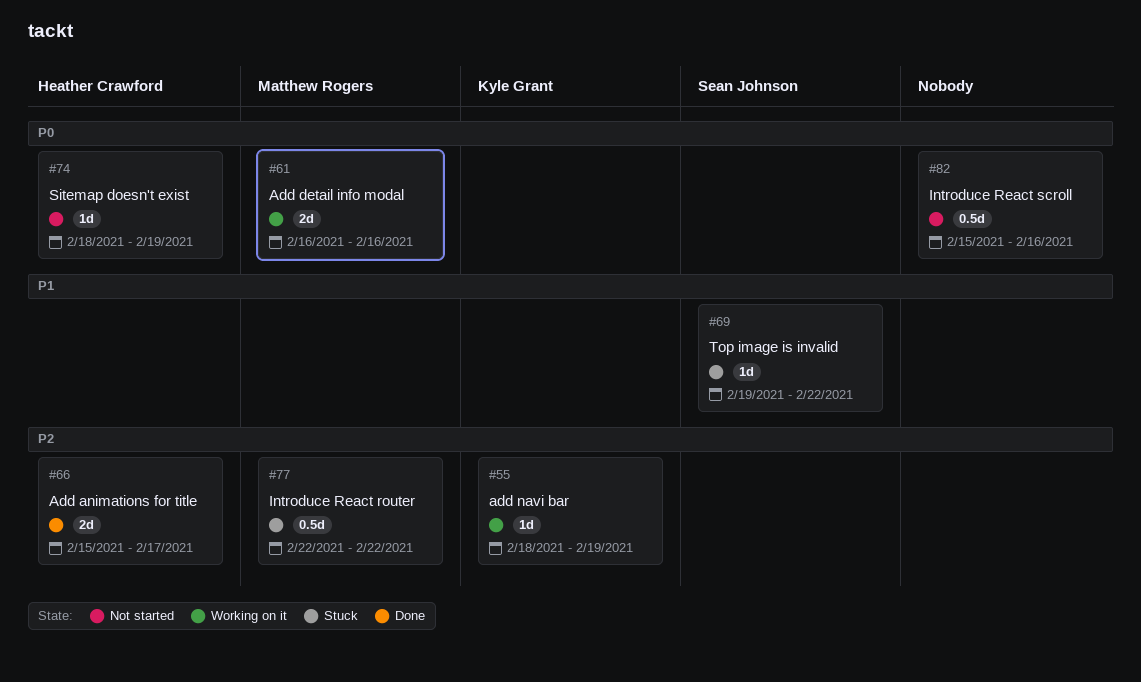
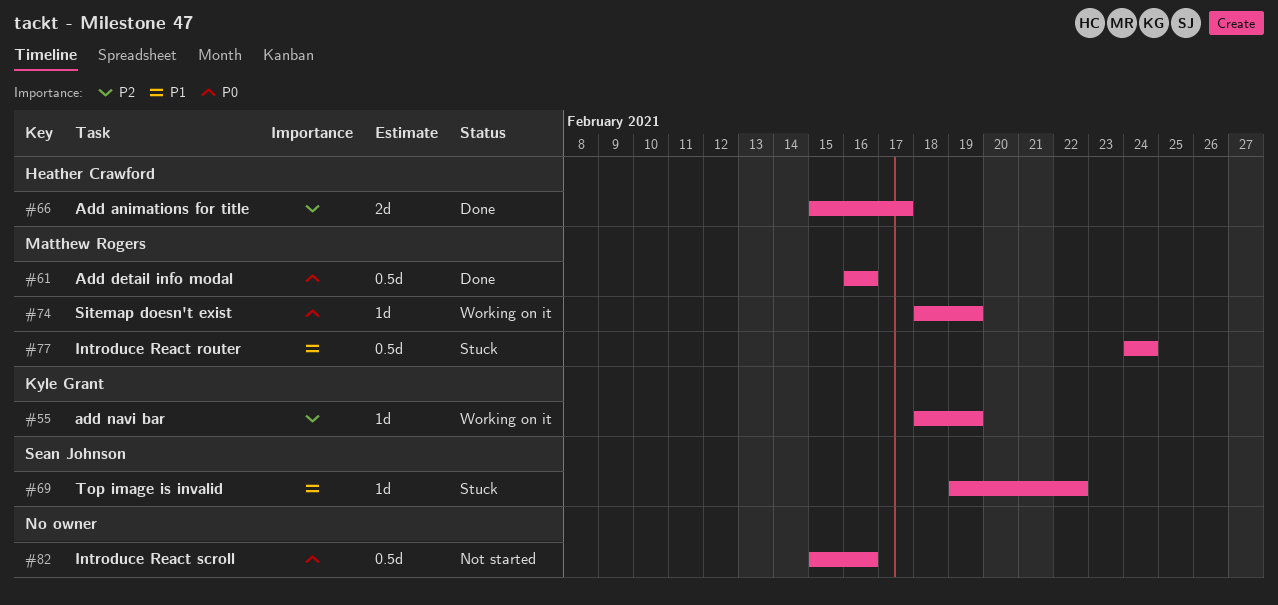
#61, status: Working on it -> Done
#61, estimate: 2d -> 0.5d
#74, status: Not started -> Working on it
#74, owner: Heather Crawford -> Matthew Rogers
#77, priority: P2 -> P1
#77, start: Feb 22 -> Feb 24
#77, due: Feb 22 -> Feb 24

